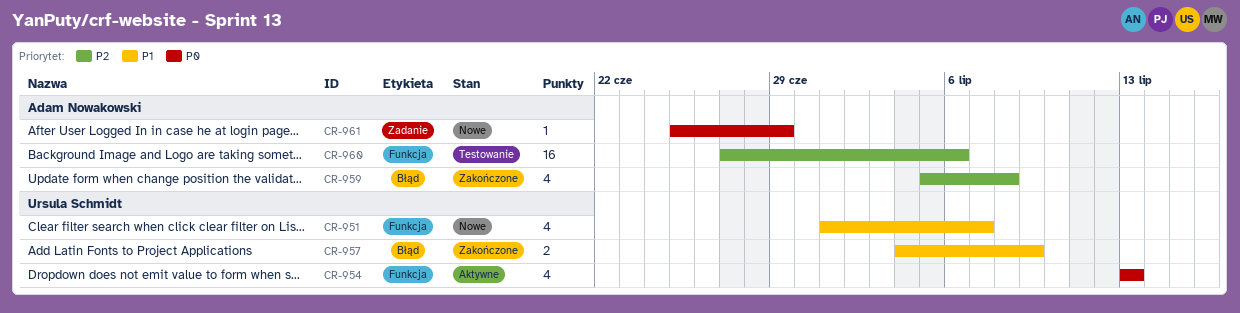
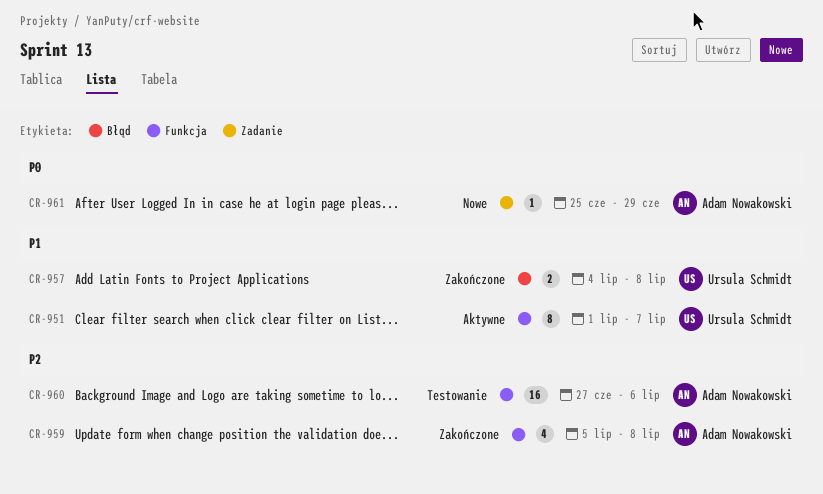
CR-951, status: Nowe -> Aktywne
CR-951, estimate: 4 -> 8
CR-954: present -> none
CR-957, due: Jul 9 -> Jul 8
CR-959, label: Błąd -> Funkcja

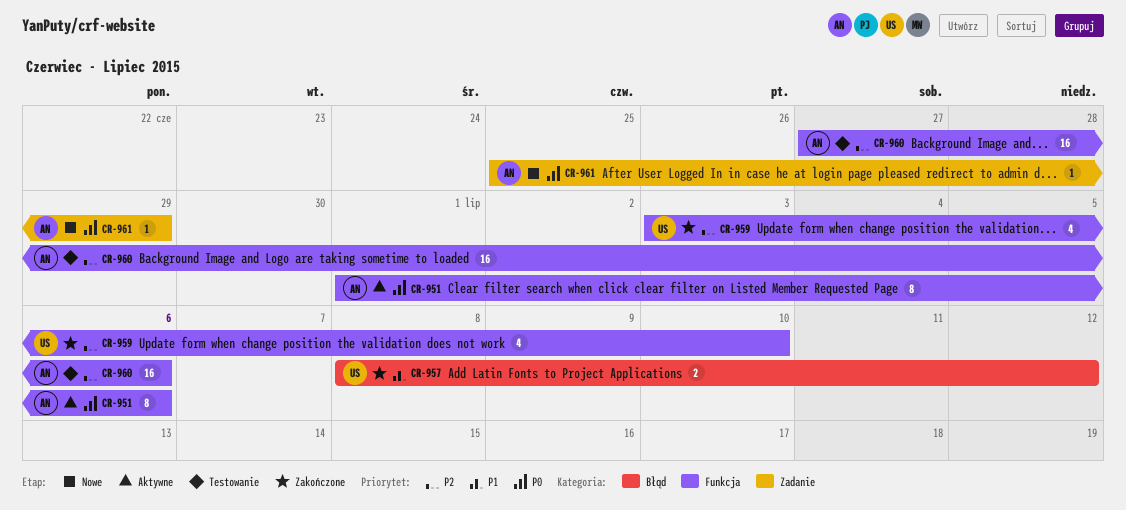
CR-951, owner: Ursula Schmidt -> Adam Nowakowski
CR-951, priority: P1 -> P0
CR-951, due: Jul 7 -> Jul 6
CR-957, start: Jul 4 -> Jul 8
CR-957, due: Jul 8 -> Jul 12
CR-959, owner: Adam Nowakowski -> Ursula Schmidt
CR-959, start: Jul 5 -> Jul 3
CR-959, due: Jul 8 -> Jul 10

